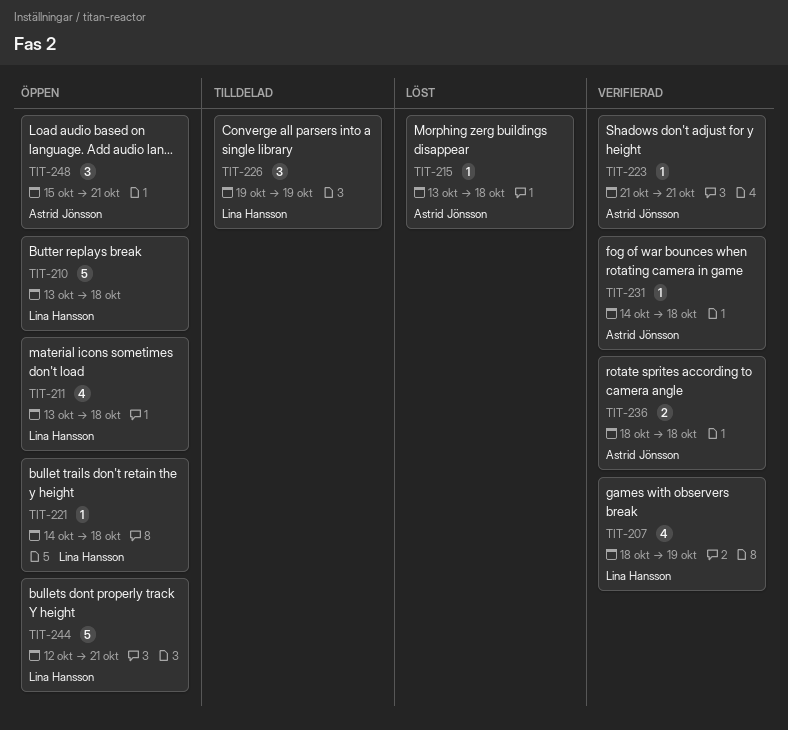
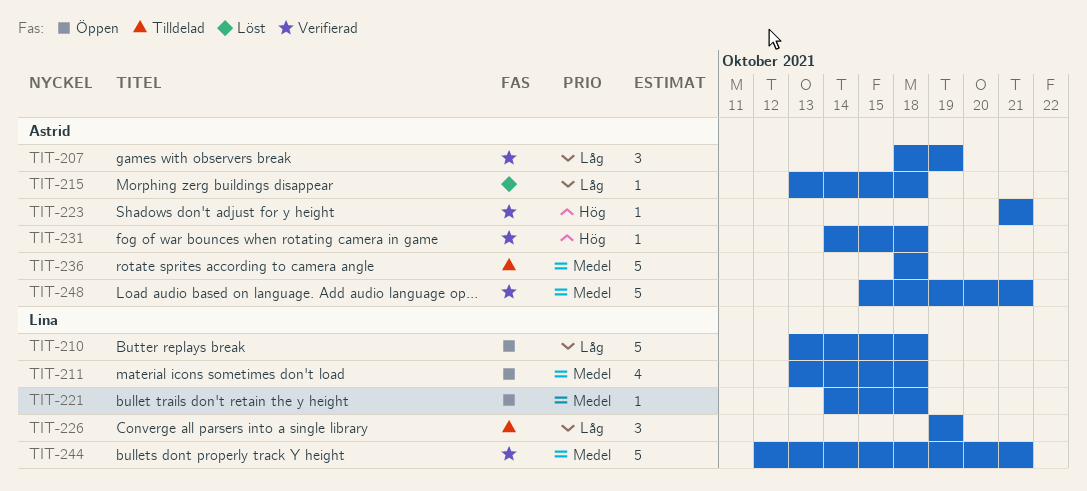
TIT-207, owner: Lina Hansson -> Astrid Jönsson
TIT-207, estimate: 4 -> 3
TIT-236, status: Verifierad -> Tilldelad
TIT-236, estimate: 2 -> 5
TIT-244, status: Öppen -> Verifierad
TIT-248, status: Öppen -> Verifierad
TIT-248, estimate: 3 -> 5

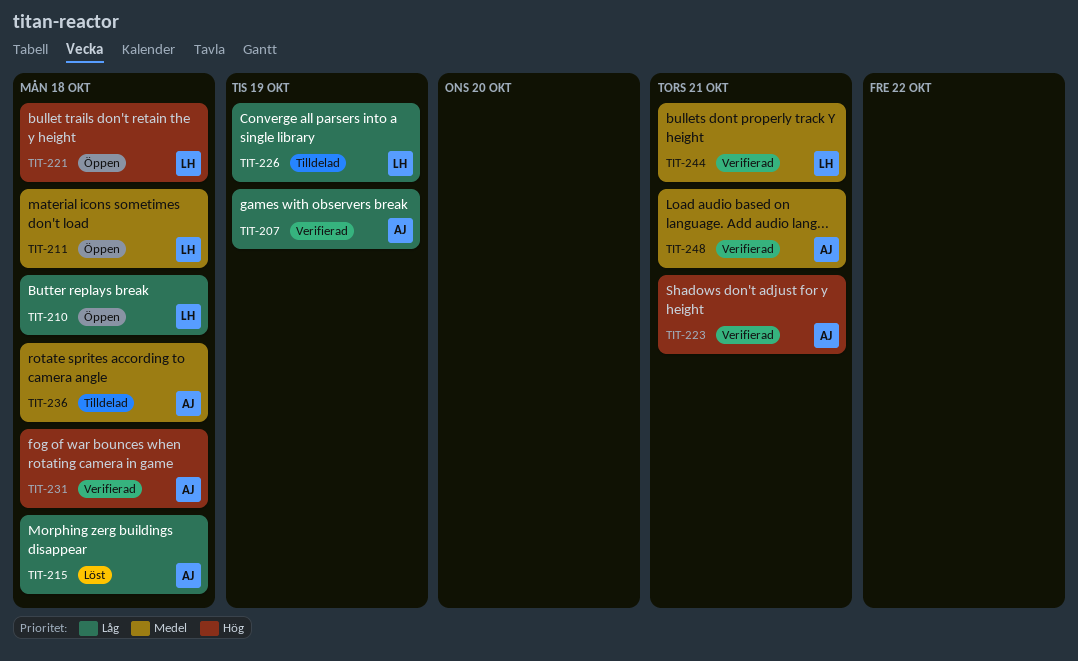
TIT-221, priority: Medel -> Hög

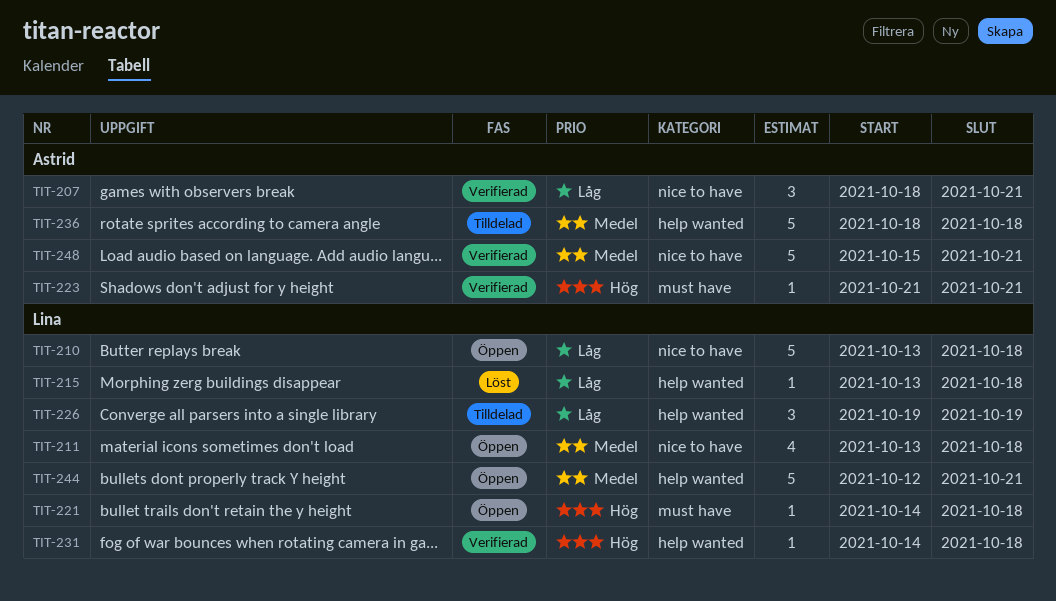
TIT-207, due: Oct 19 -> Oct 21
TIT-215, owner: Astrid -> Lina
TIT-231, owner: Astrid -> Lina
TIT-244, status: Verifierad -> Öppen

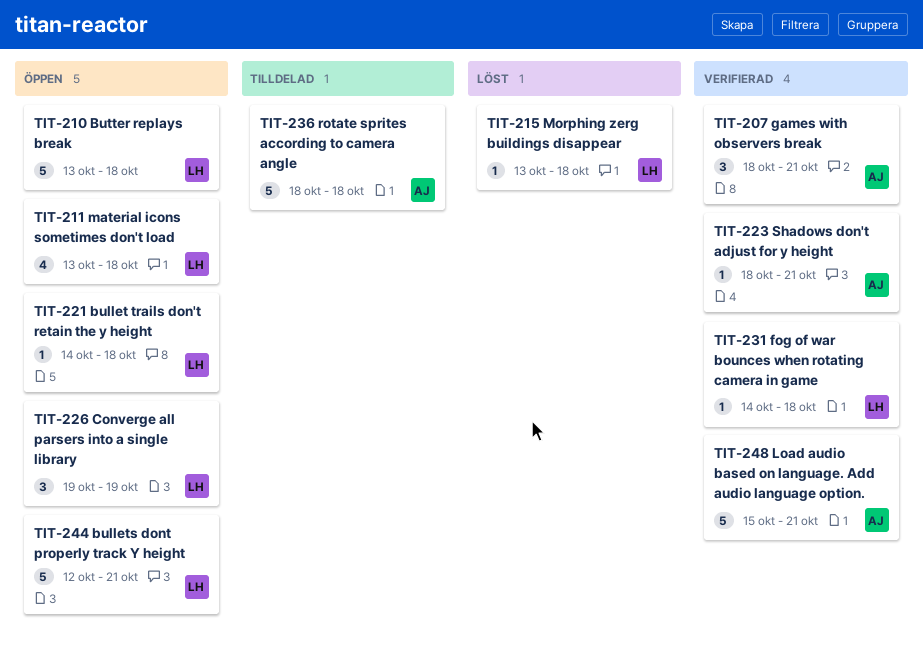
TIT-223, start: Oct 21 -> Oct 18
TIT-226, status: Tilldelad -> Öppen

